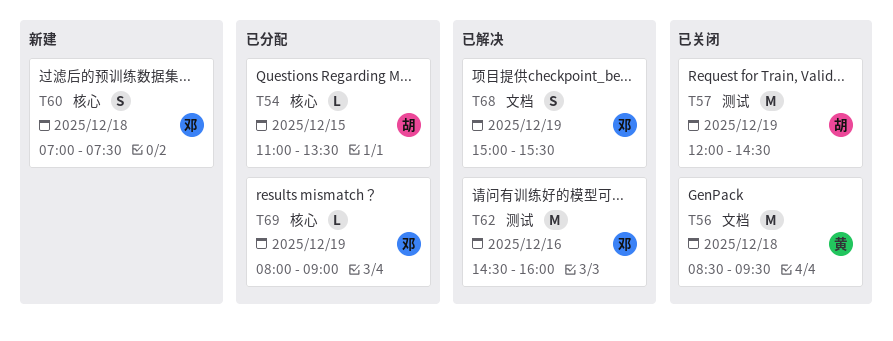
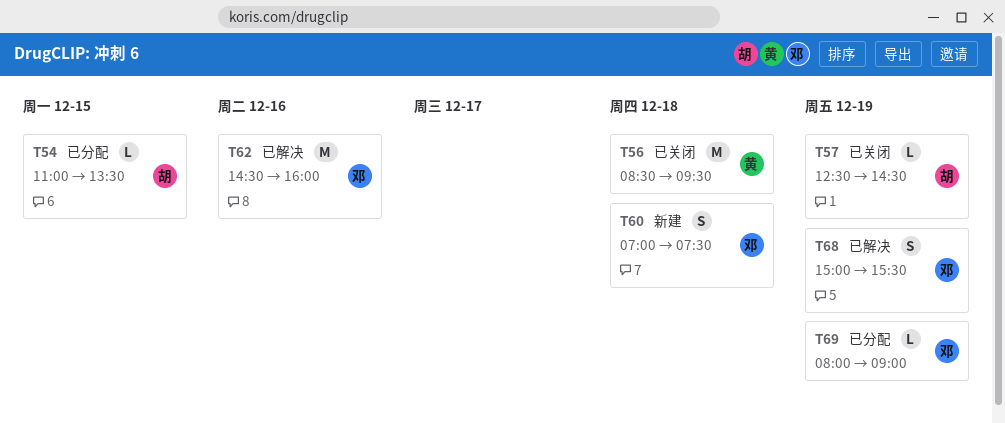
T57, estimate: M -> L
T57, begins: 12:00 -> 12:30

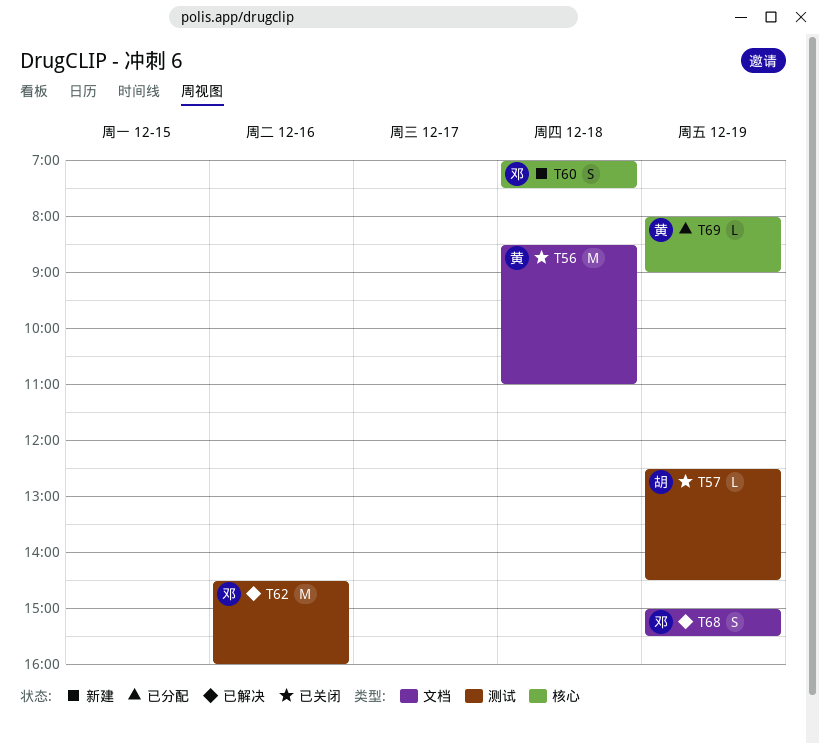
T54: present -> none
T56, ends: 09:30 -> 11:00
T69, owner: 邓 -> 黄

